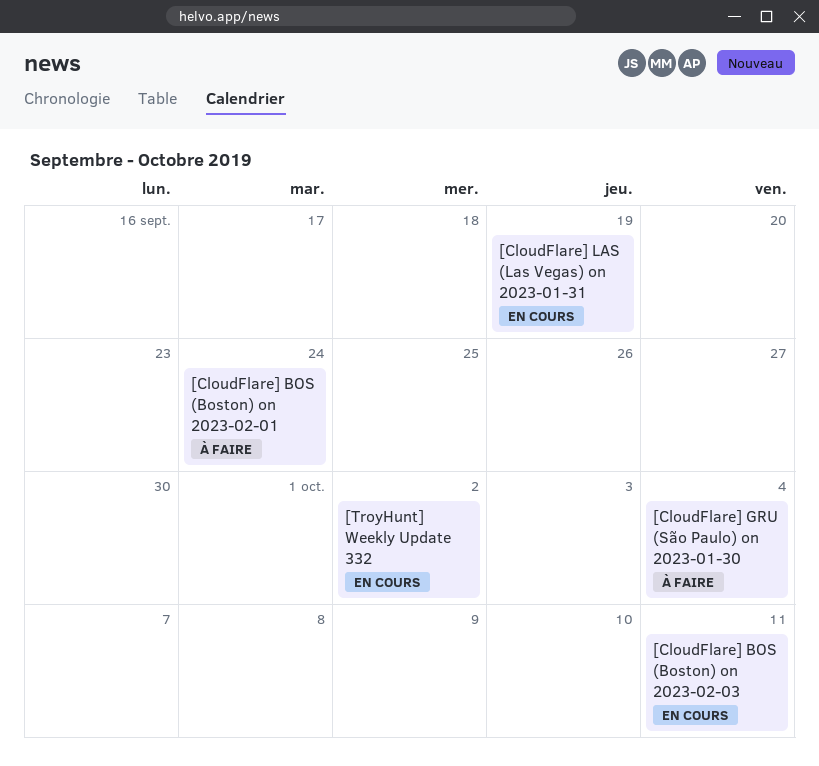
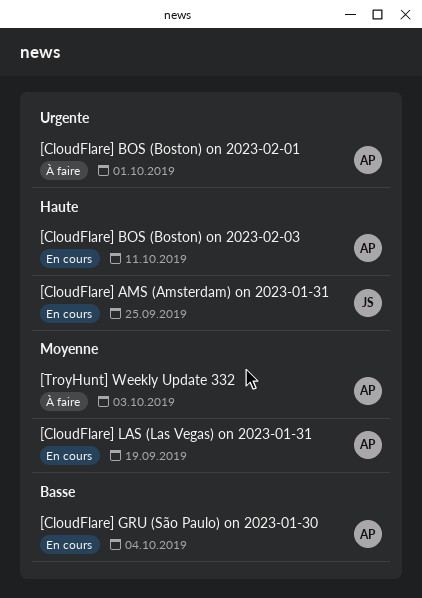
[CloudFlare] AMS (Amsterdam) on 2023-01-31: none -> present
[CloudFlare] BOS (Boston) on 2023-02-01, due: Sep 24 -> Oct 1
[CloudFlare] GRU (São Paulo) on 2023-01-30, status: À faire -> En cours
[TroyHunt] Weekly Update 332, status: En cours -> À faire
[TroyHunt] Weekly Update 332, due: Oct 2 -> Oct 3

